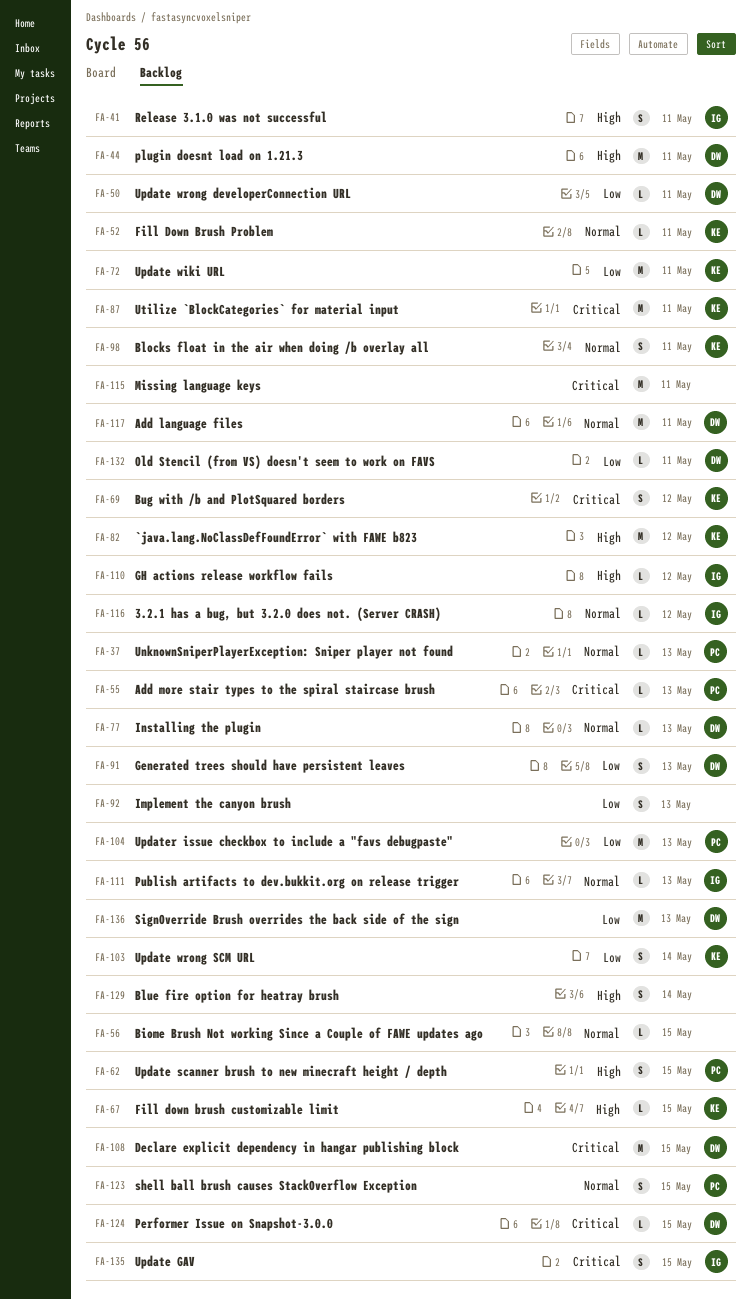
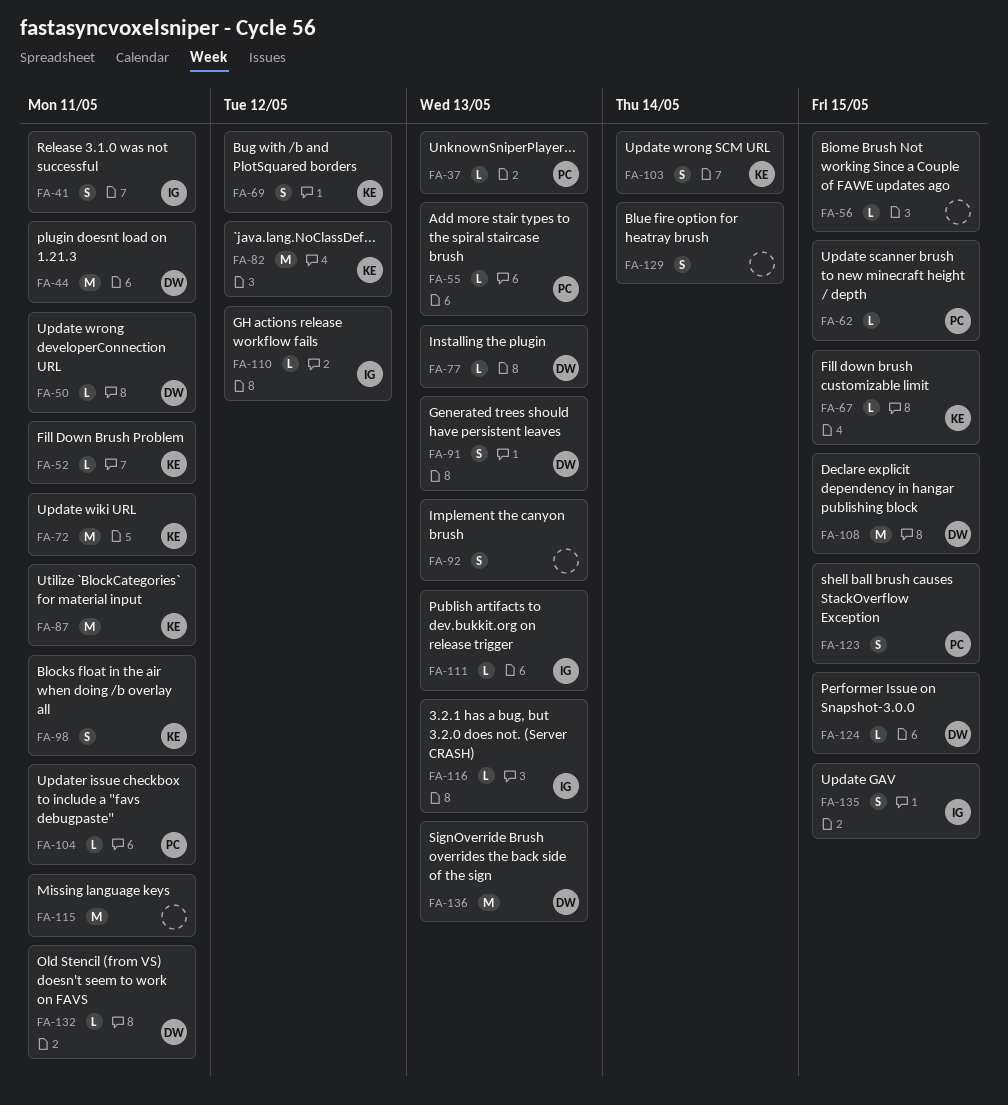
FA-62, estimate: S -> L
FA-104, estimate: M -> L
FA-104, due: May 13 -> May 11
FA-116, due: May 12 -> May 13
FA-117: present -> none

